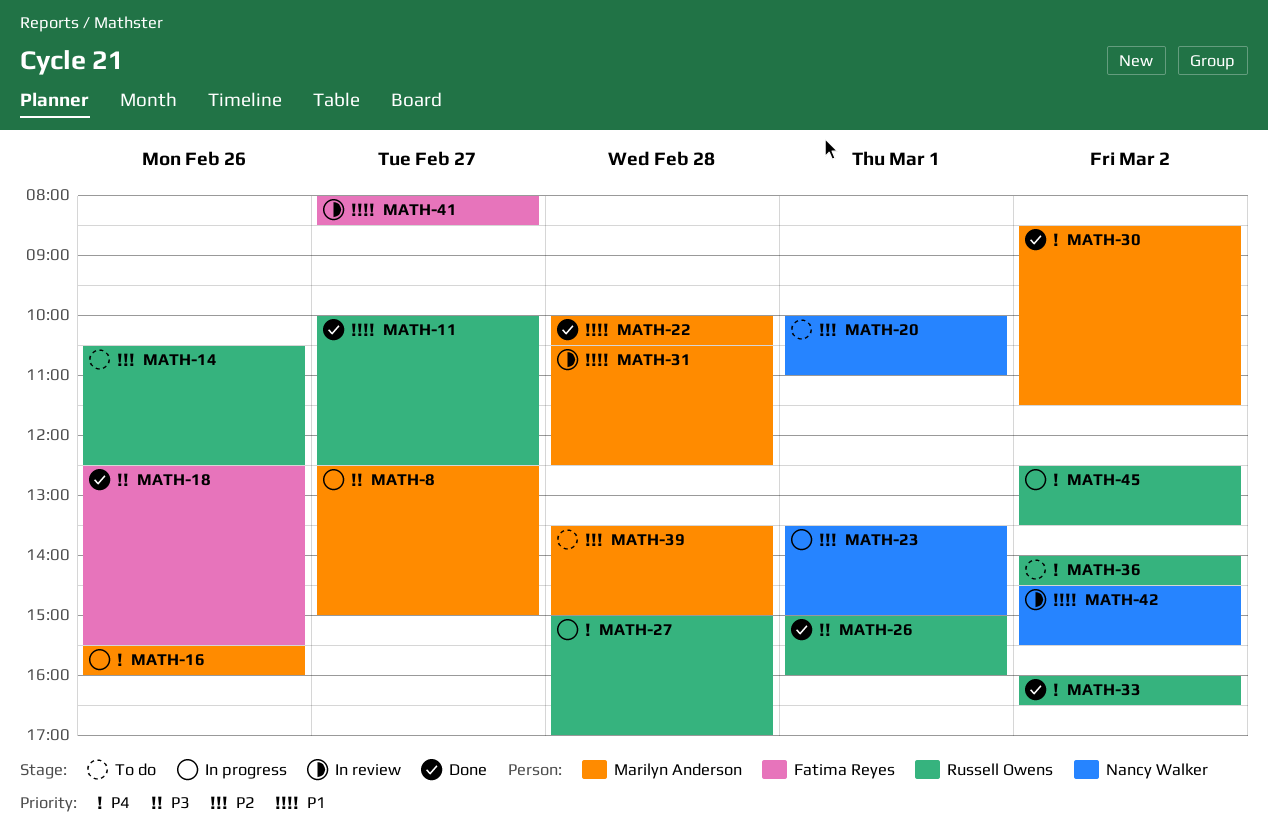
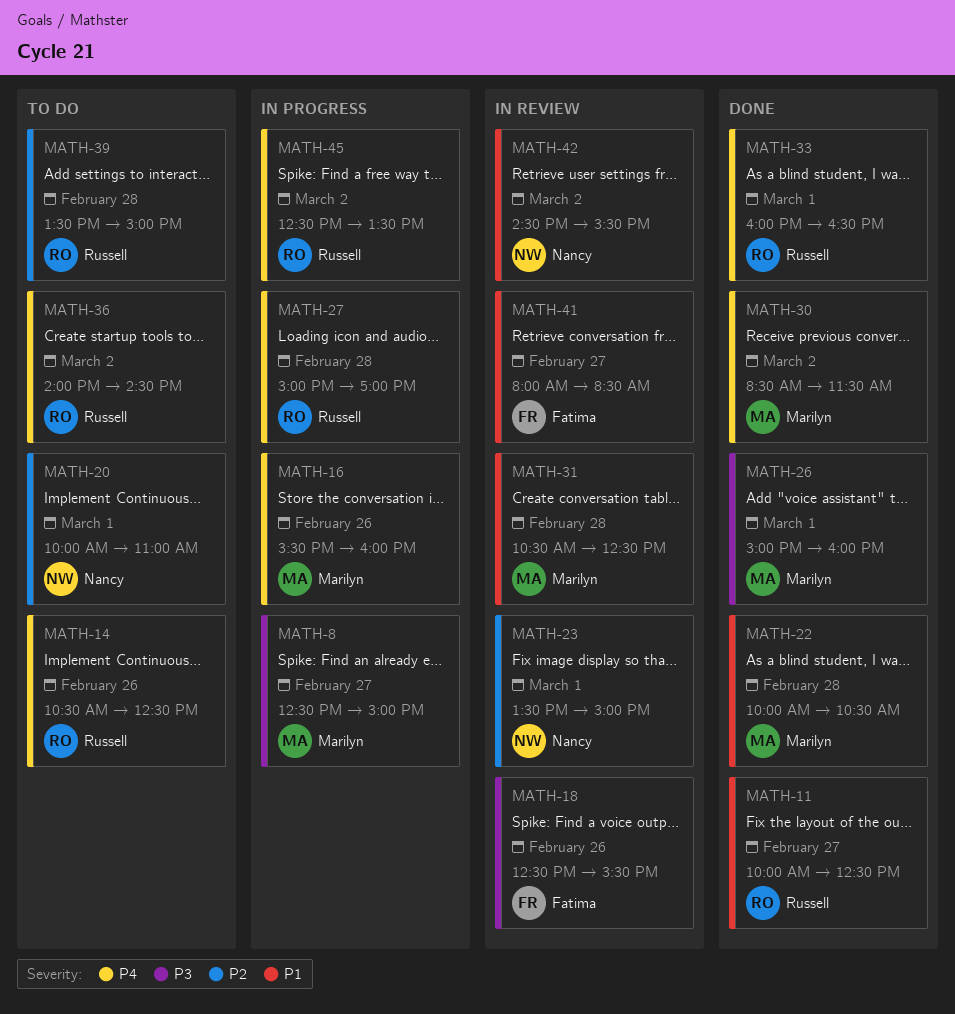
MATH-14, priority: P2 -> P4
MATH-18, status: Done -> In review
MATH-23, status: In progress -> In review
MATH-26, owner: Russell Owens -> Marilyn Anderson
MATH-33, day: Mar 2 -> Mar 1
MATH-39, owner: Marilyn Anderson -> Russell Owens

